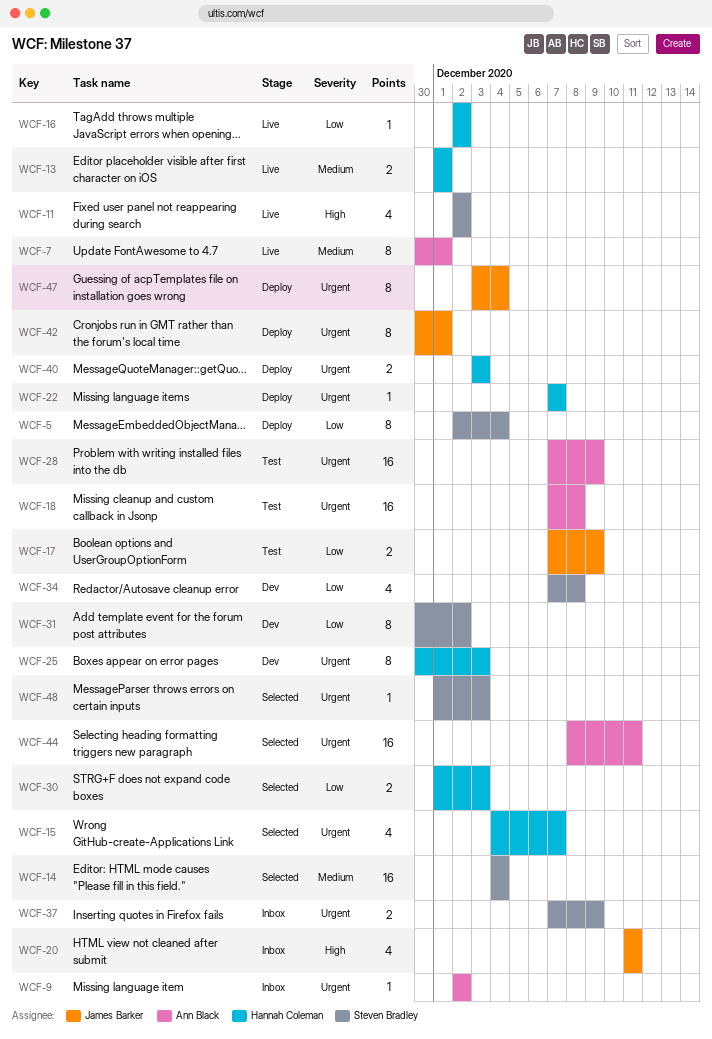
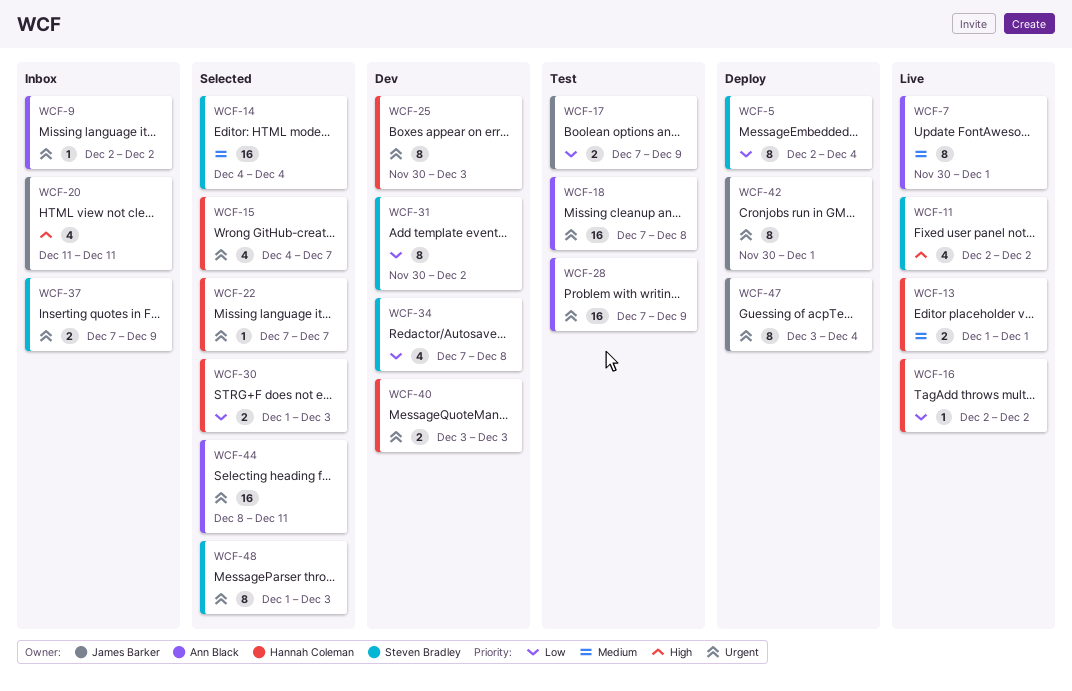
WCF-22, status: Deploy -> Selected
WCF-40, status: Deploy -> Dev
WCF-48, estimate: 1 -> 8

